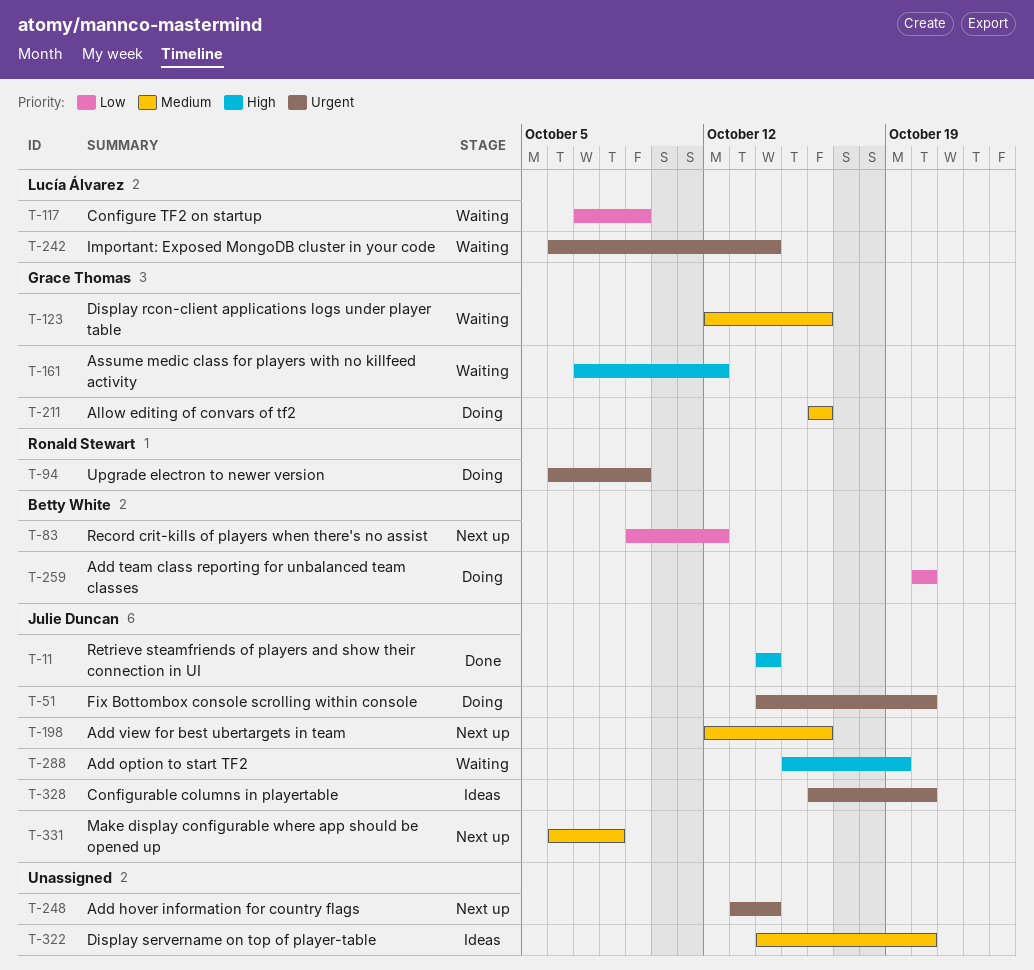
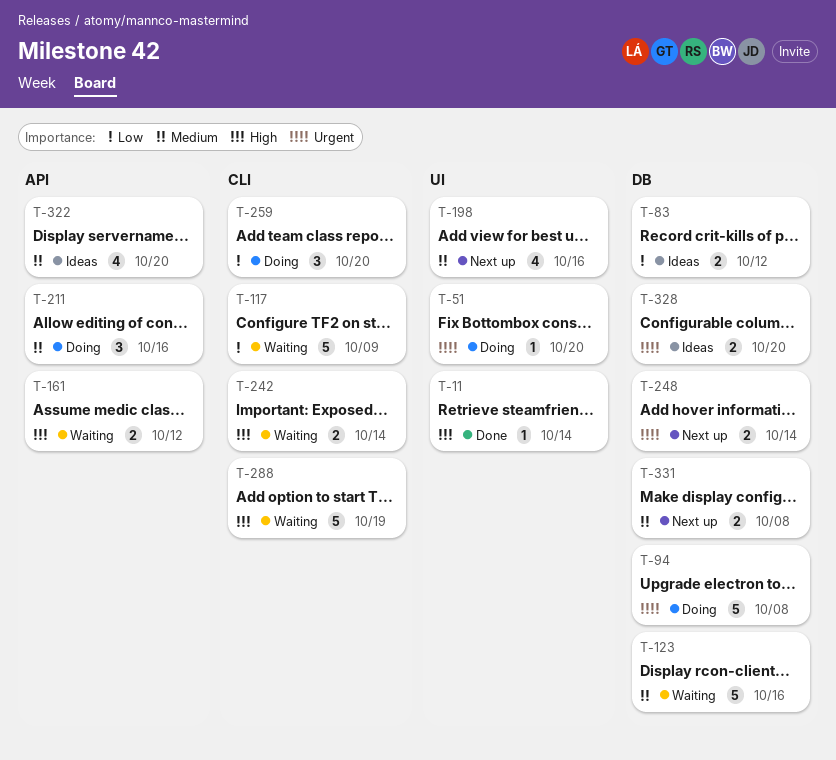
T-83, status: Next up -> Ideas
T-94, due: Oct 9 -> Oct 8
T-242, priority: Urgent -> High

